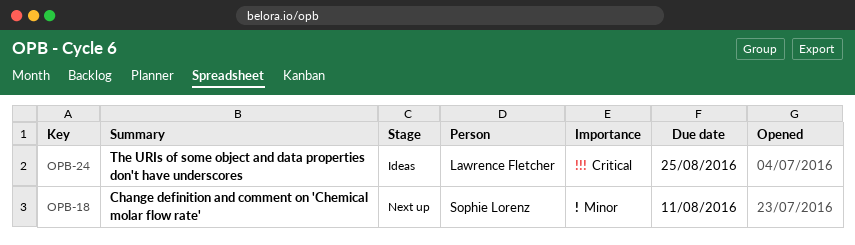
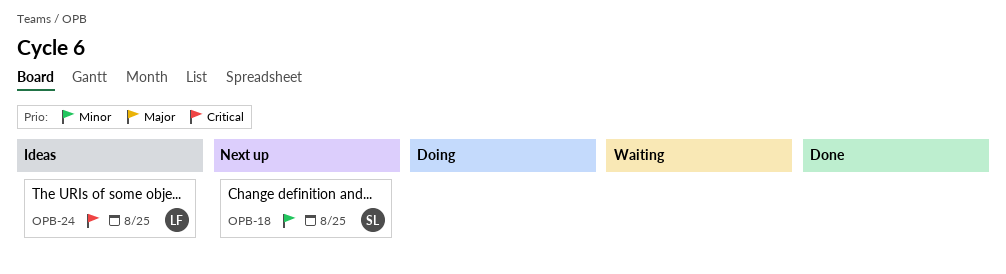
OPB-18, due: Aug 11 -> Aug 25

